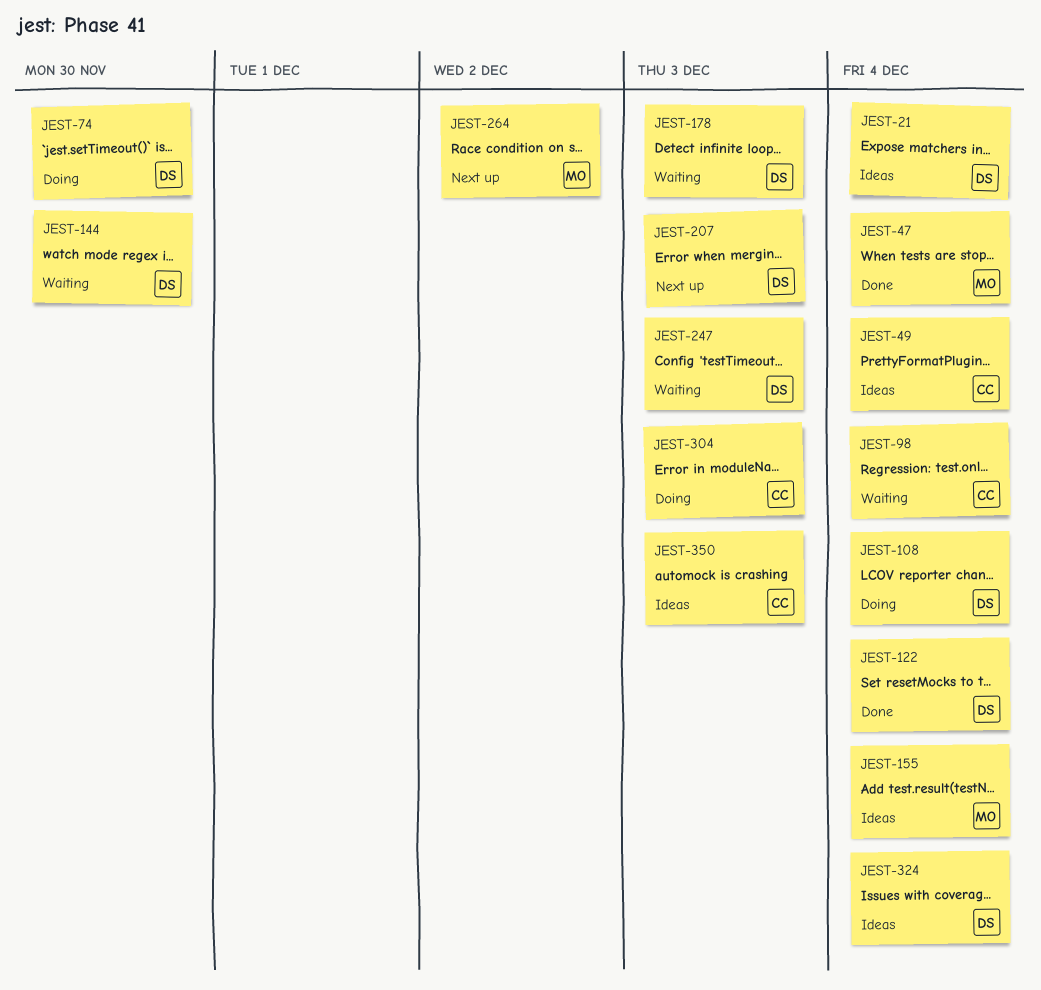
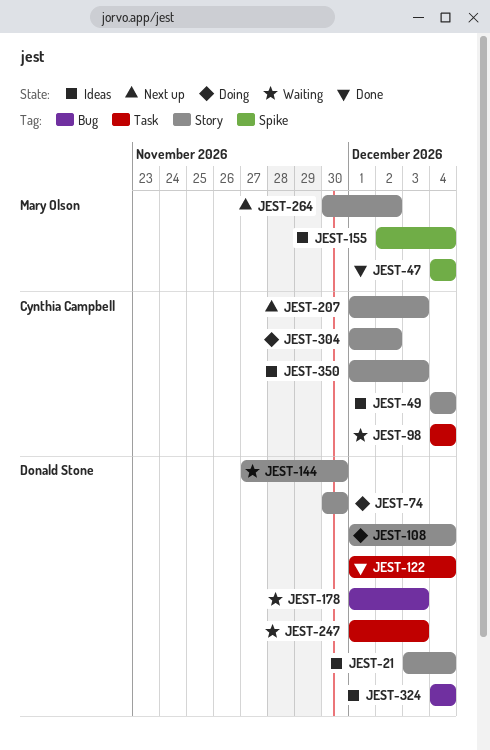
JEST-207, owner: Donald Stone -> Cynthia Campbell
JEST-304, due: Dec 3 -> Dec 2

